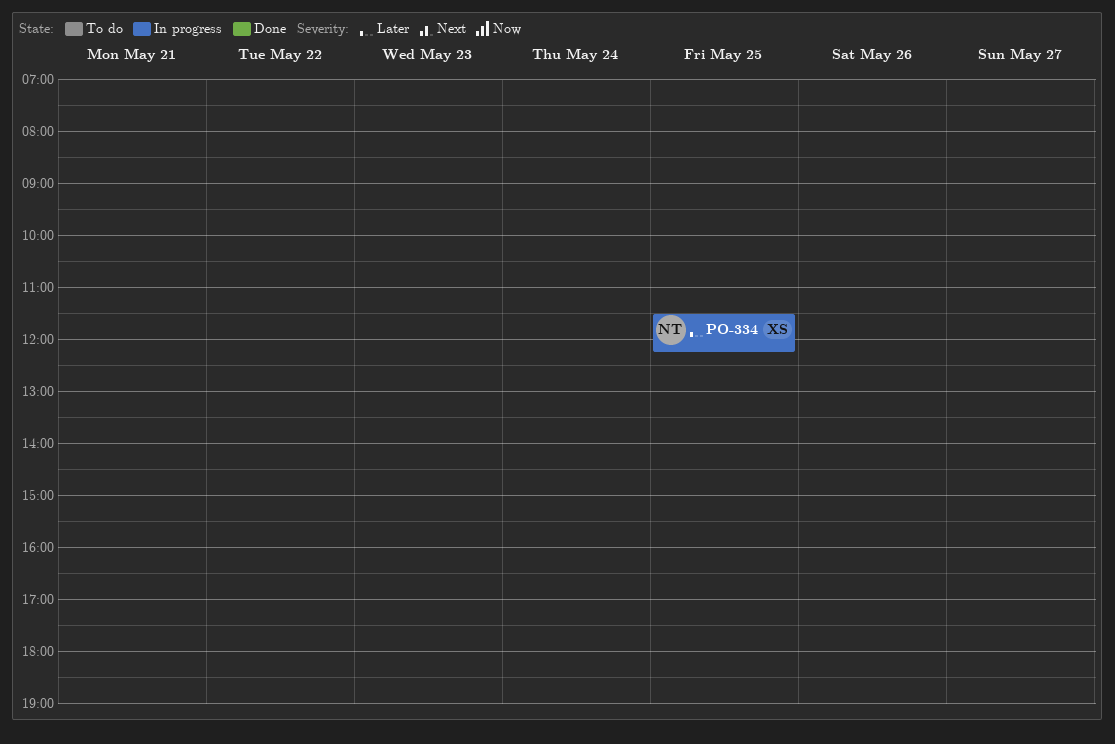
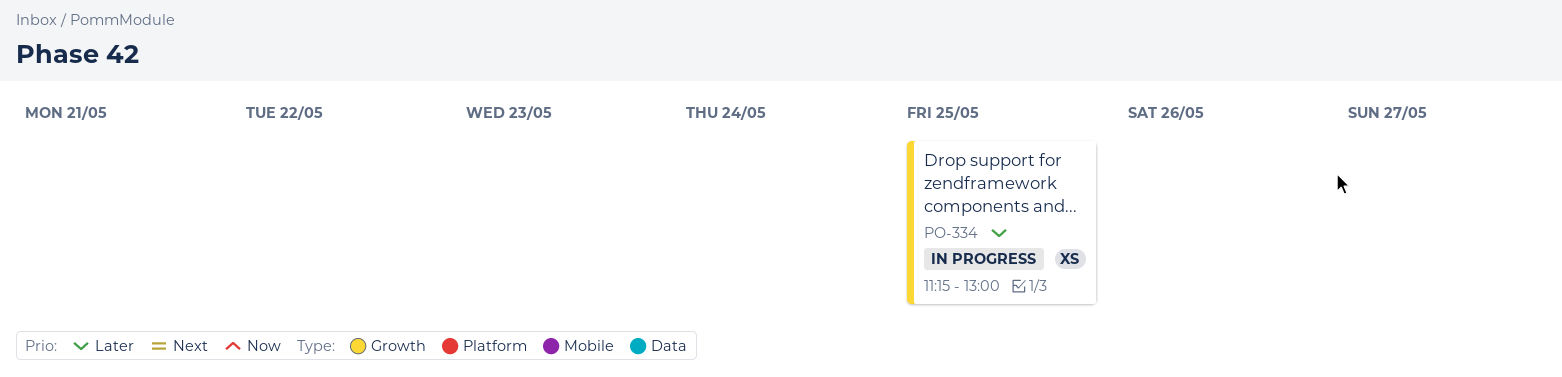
PO-334, begins: 11:30 -> 11:15
PO-334, ends: 12:15 -> 13:00

